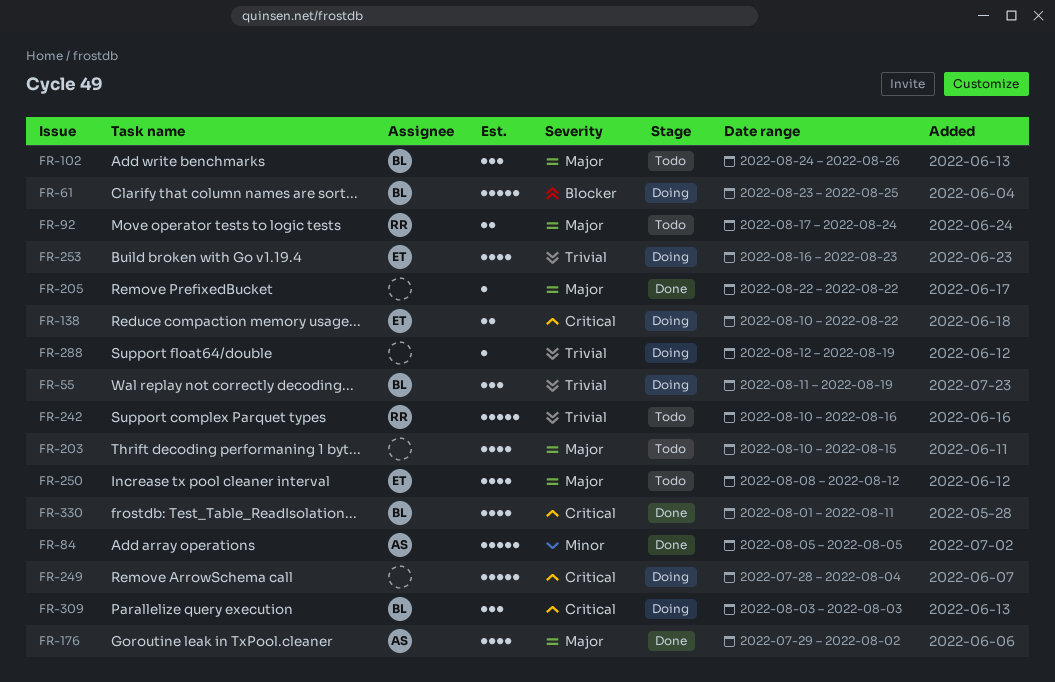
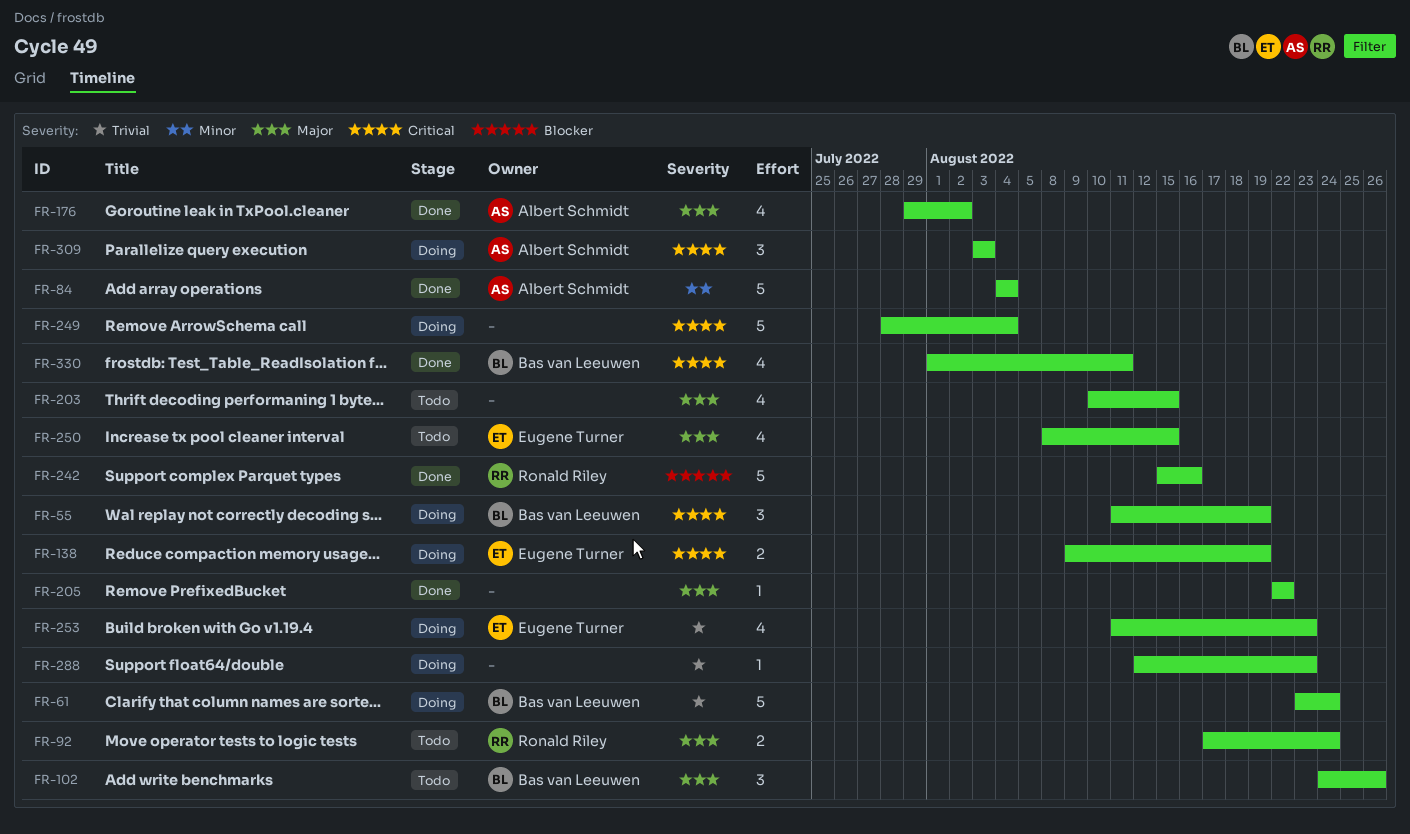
FR-55, priority: Trivial -> Critical
FR-61, priority: Blocker -> Trivial
FR-61, due: Aug 25 -> Aug 24
FR-84, start: Aug 5 -> Aug 4
FR-84, due: Aug 5 -> Aug 4
FR-138, start: Aug 10 -> Aug 9
FR-138, due: Aug 22 -> Aug 19
FR-242, status: Todo -> Done
FR-242, priority: Trivial -> Blocker
FR-242, start: Aug 10 -> Aug 15
FR-250, due: Aug 12 -> Aug 15
FR-253, start: Aug 16 -> Aug 11
FR-288, due: Aug 19 -> Aug 23
FR-309, owner: Bas van Leeuwen -> Albert Schmidt

